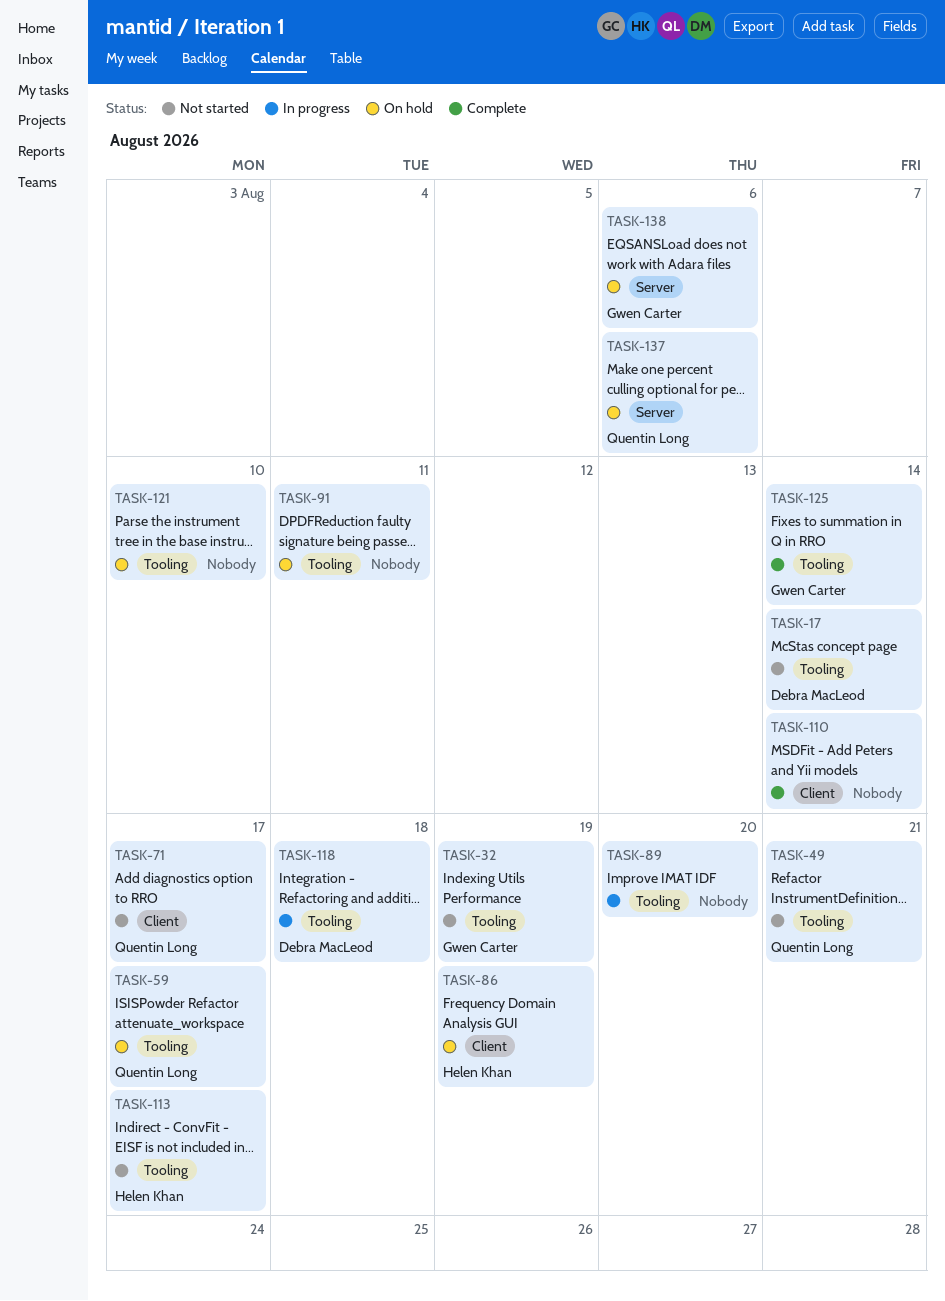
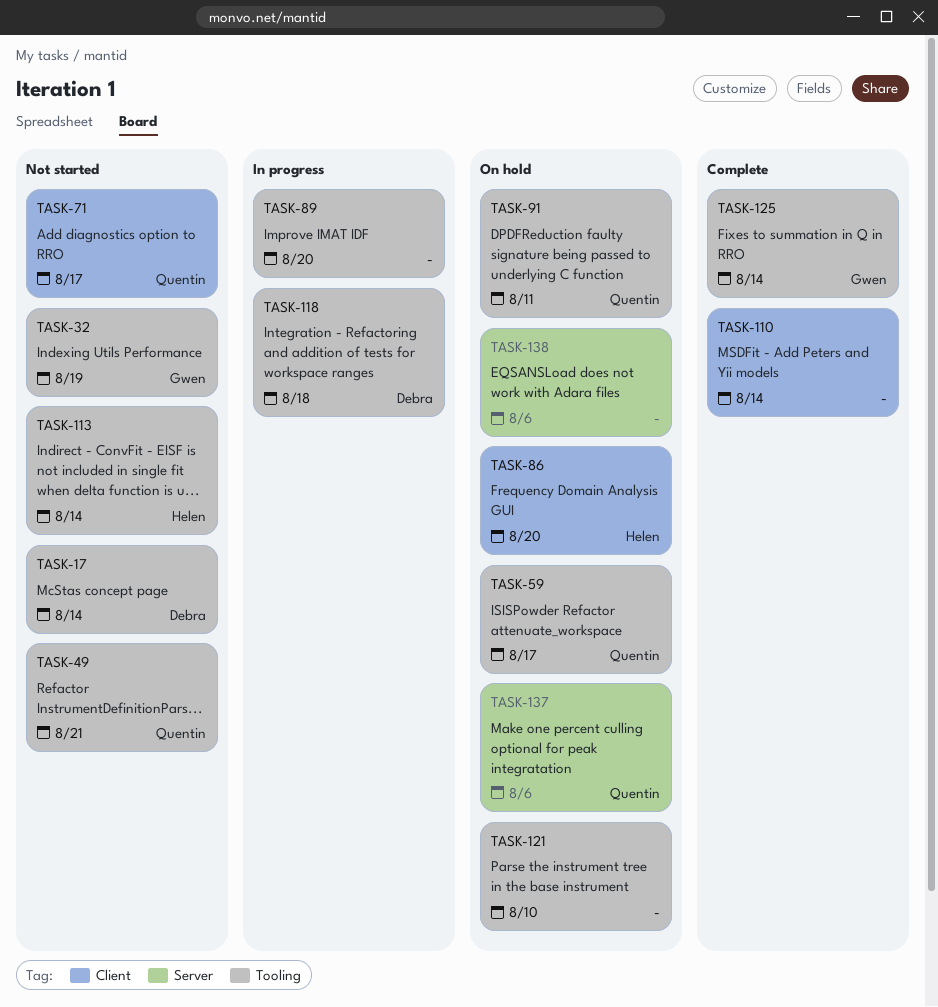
TASK-86, due: Aug 19 -> Aug 20
TASK-91, owner: none -> Quentin Long
TASK-113, due: Aug 17 -> Aug 14
TASK-138, owner: Gwen Carter -> none

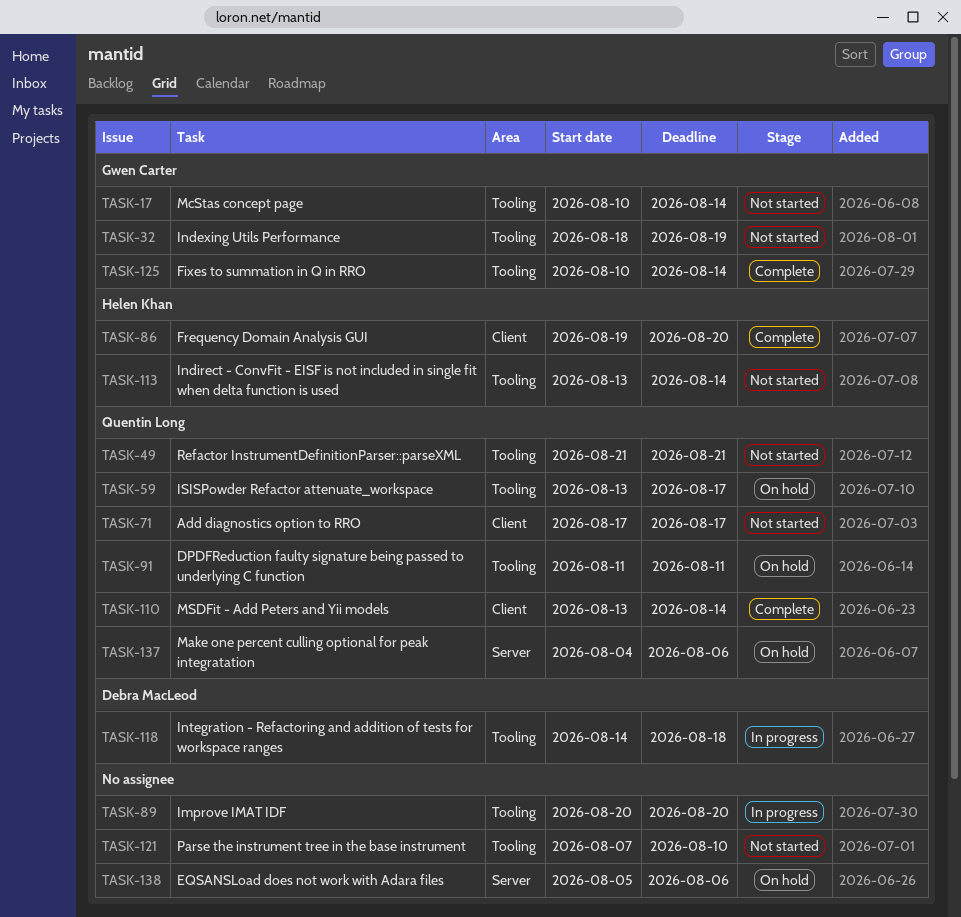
TASK-17, owner: Debra MacLeod -> Gwen Carter
TASK-86, status: On hold -> Complete
TASK-110, owner: none -> Quentin Long
TASK-121, status: On hold -> Not started

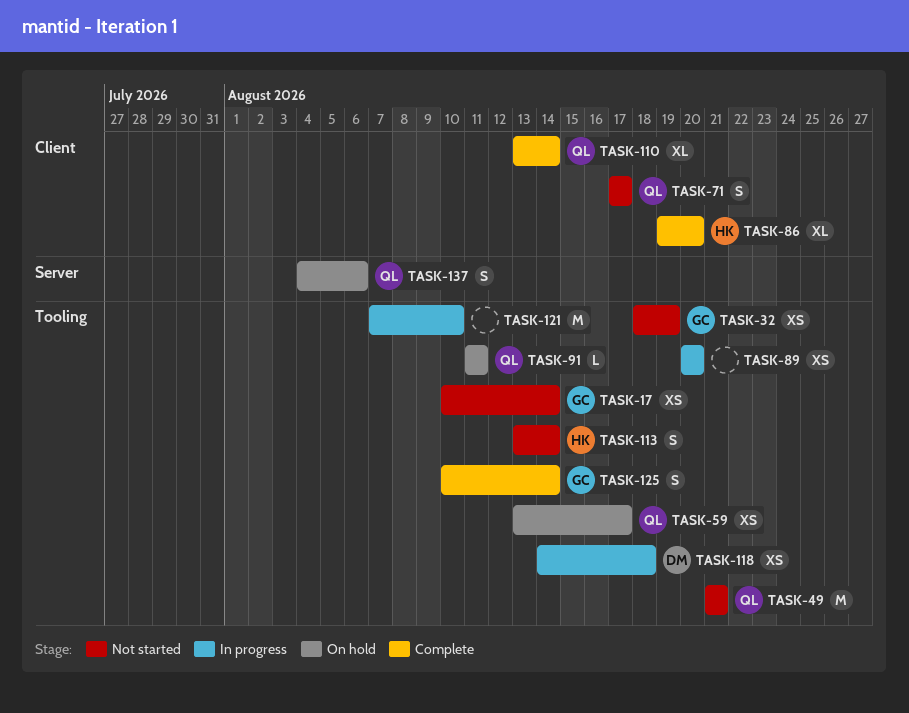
TASK-121, status: Not started -> In progress
TASK-138: present -> none

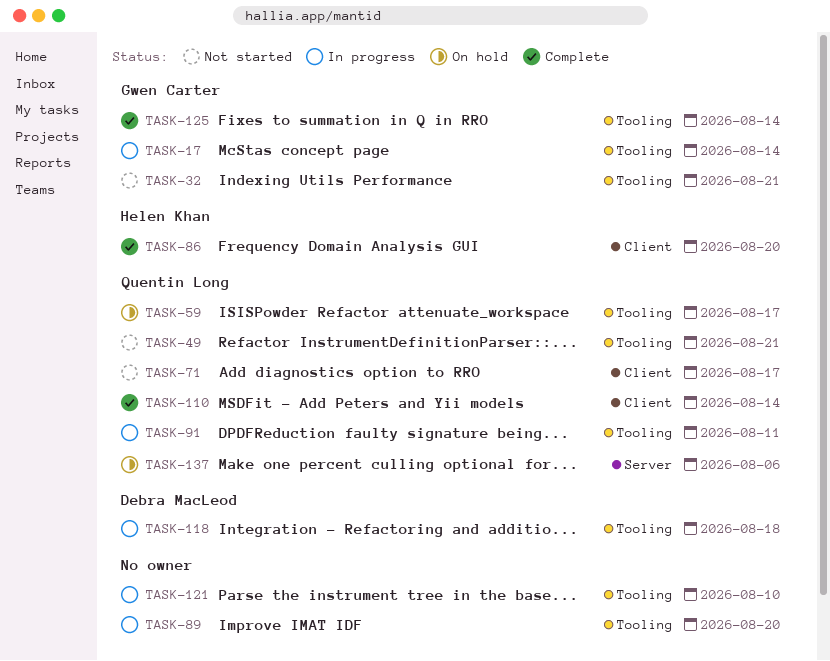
TASK-17, status: Not started -> In progress
TASK-32, due: Aug 19 -> Aug 21
TASK-91, status: On hold -> In progress
TASK-113: present -> none

